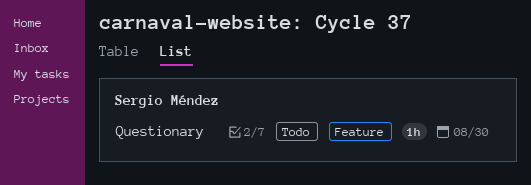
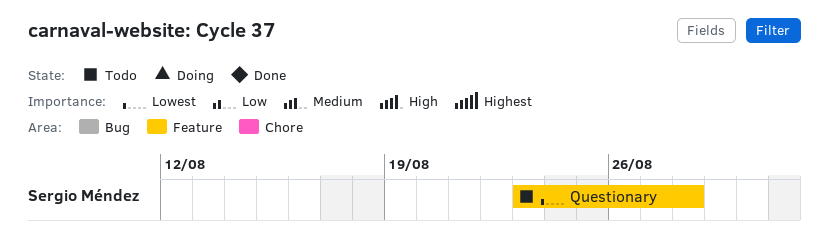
Questionary, due: Aug 30 -> Aug 28

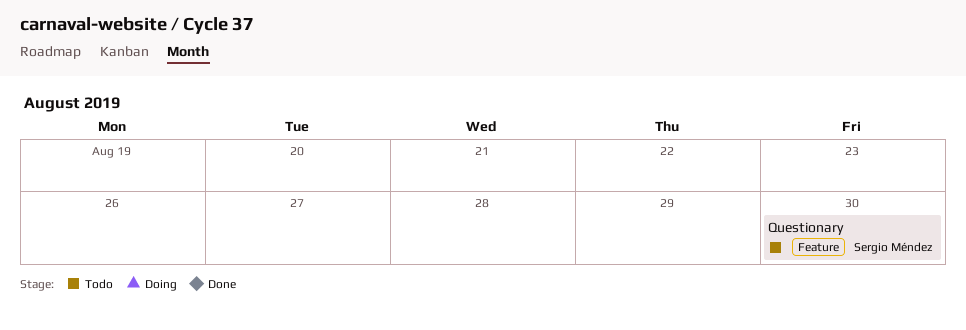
Questionary, due: Aug 28 -> Aug 30

